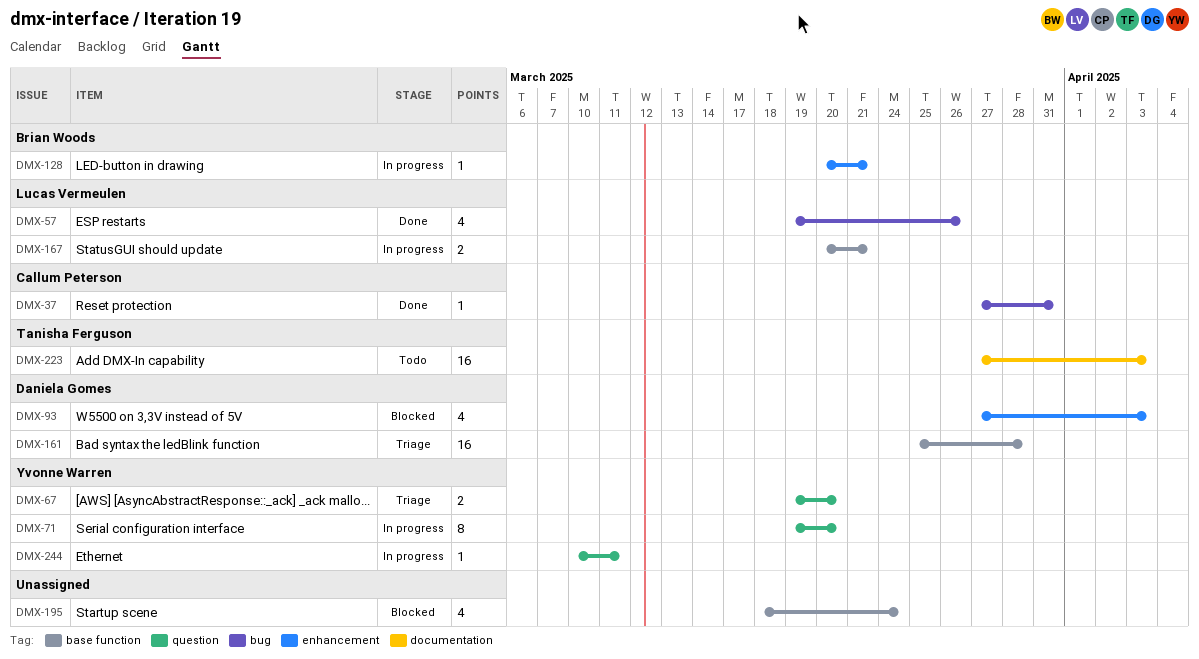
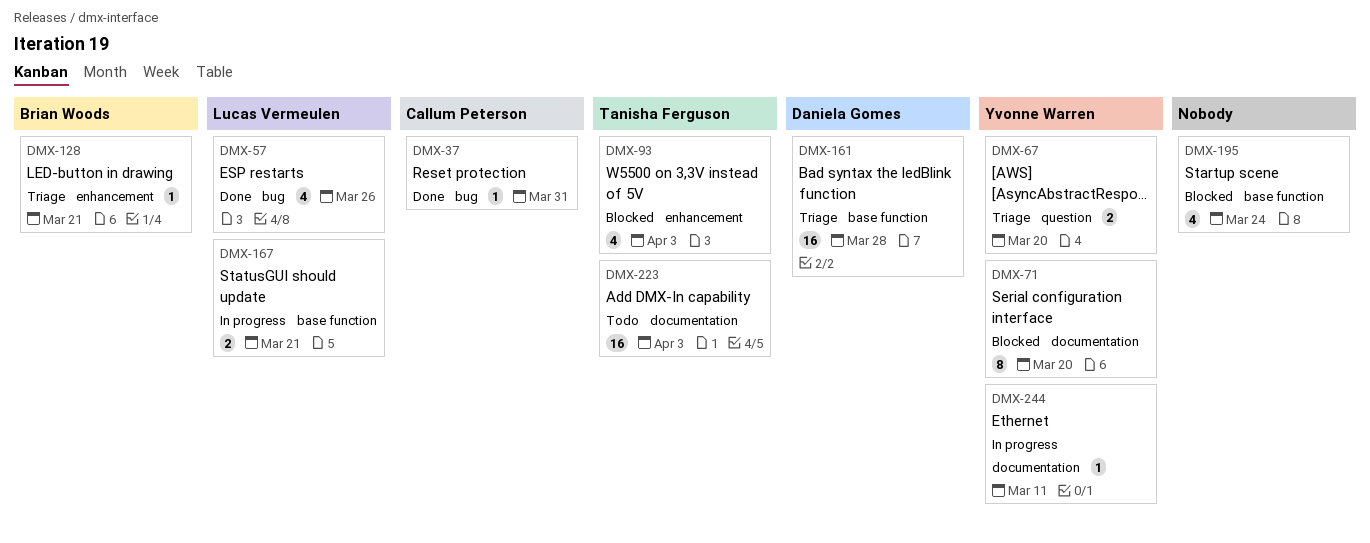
DMX-71, status: In progress -> Blocked
DMX-71, label: question -> documentation
DMX-93, owner: Daniela Gomes -> Tanisha Ferguson
DMX-128, status: In progress -> Triage
DMX-244, label: question -> documentation

